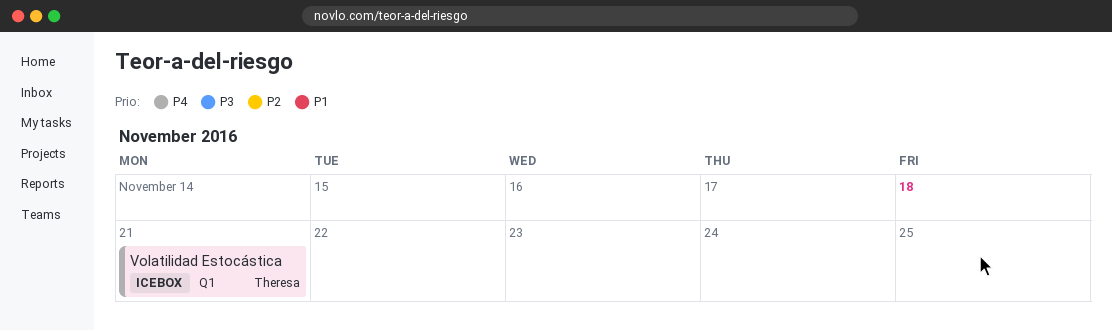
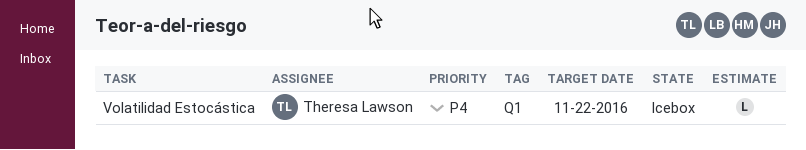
Volatilidad Estocástica, due: Nov 21 -> Nov 22

